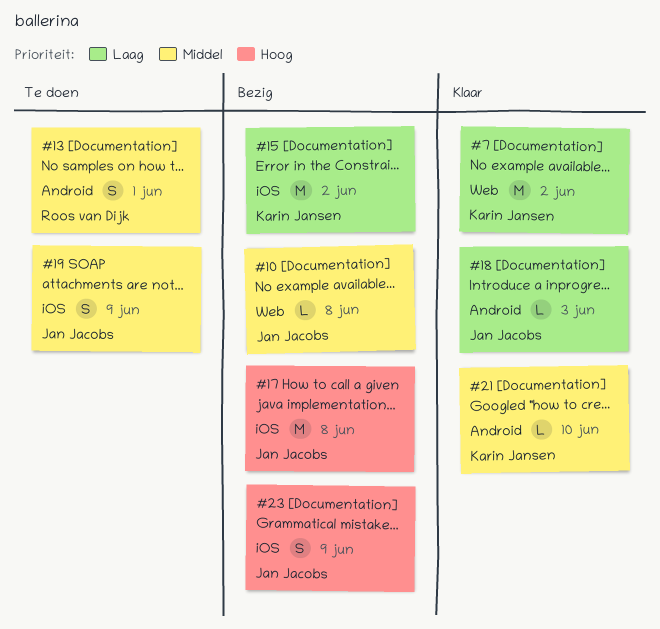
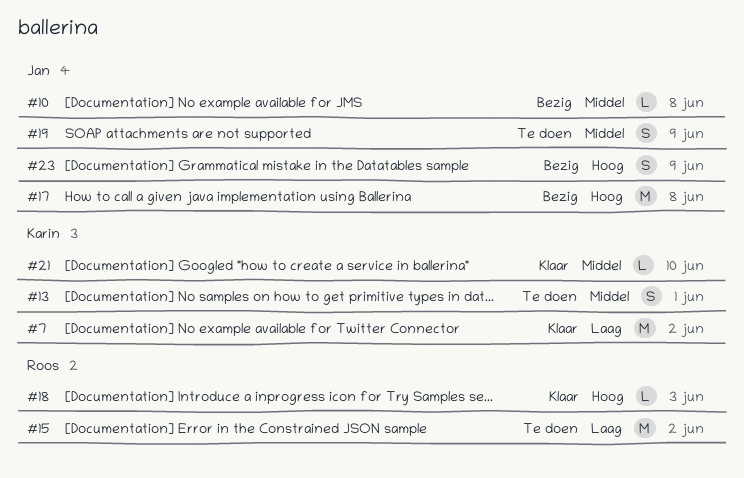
#13, owner: Roos van Dijk -> Karin Jansen
#15, status: Bezig -> Te doen
#15, owner: Karin Jansen -> Roos van Dijk
#18, owner: Jan Jacobs -> Roos van Dijk
#18, priority: Laag -> Hoog

